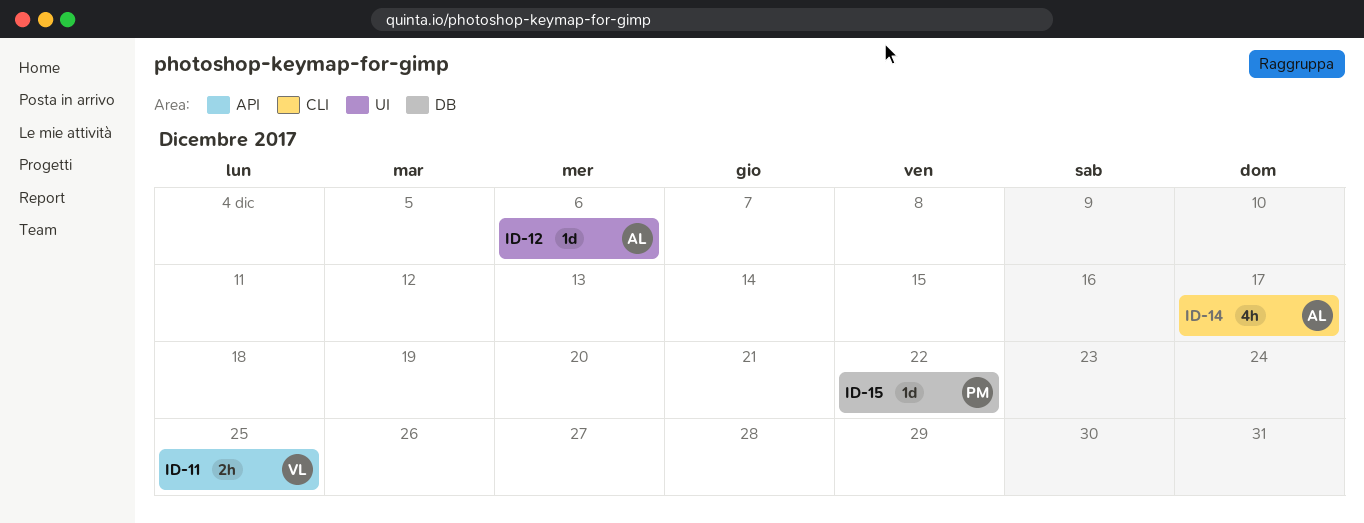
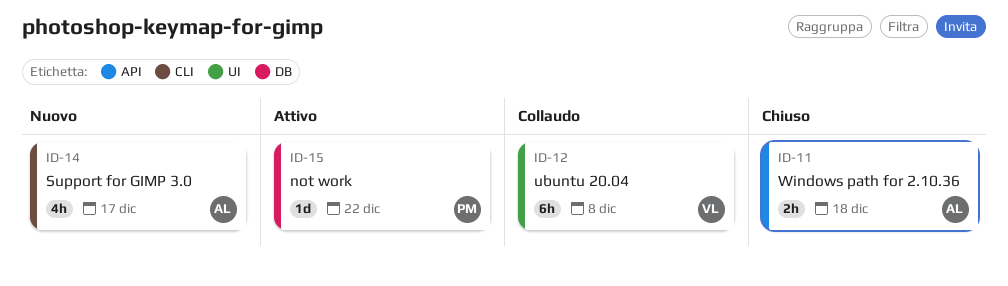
ID-11, owner: VL -> AL
ID-11, due: Dec 25 -> Dec 18
ID-12, owner: AL -> VL
ID-12, estimate: 1d -> 6h
ID-12, due: Dec 6 -> Dec 8

